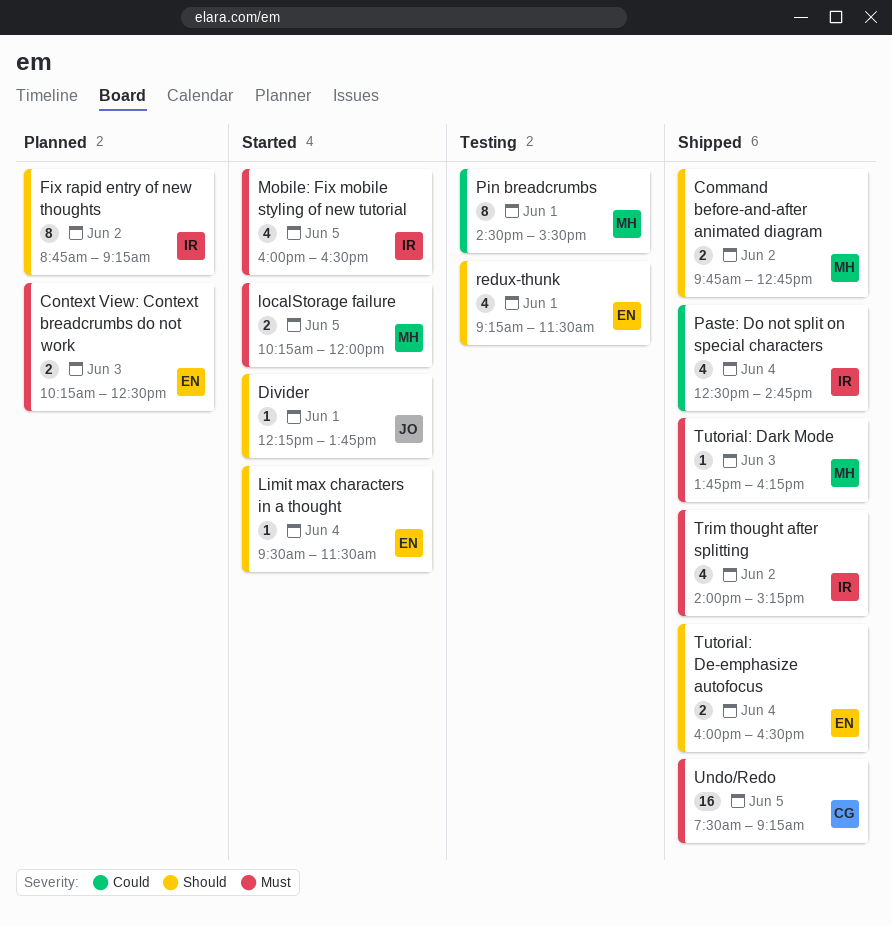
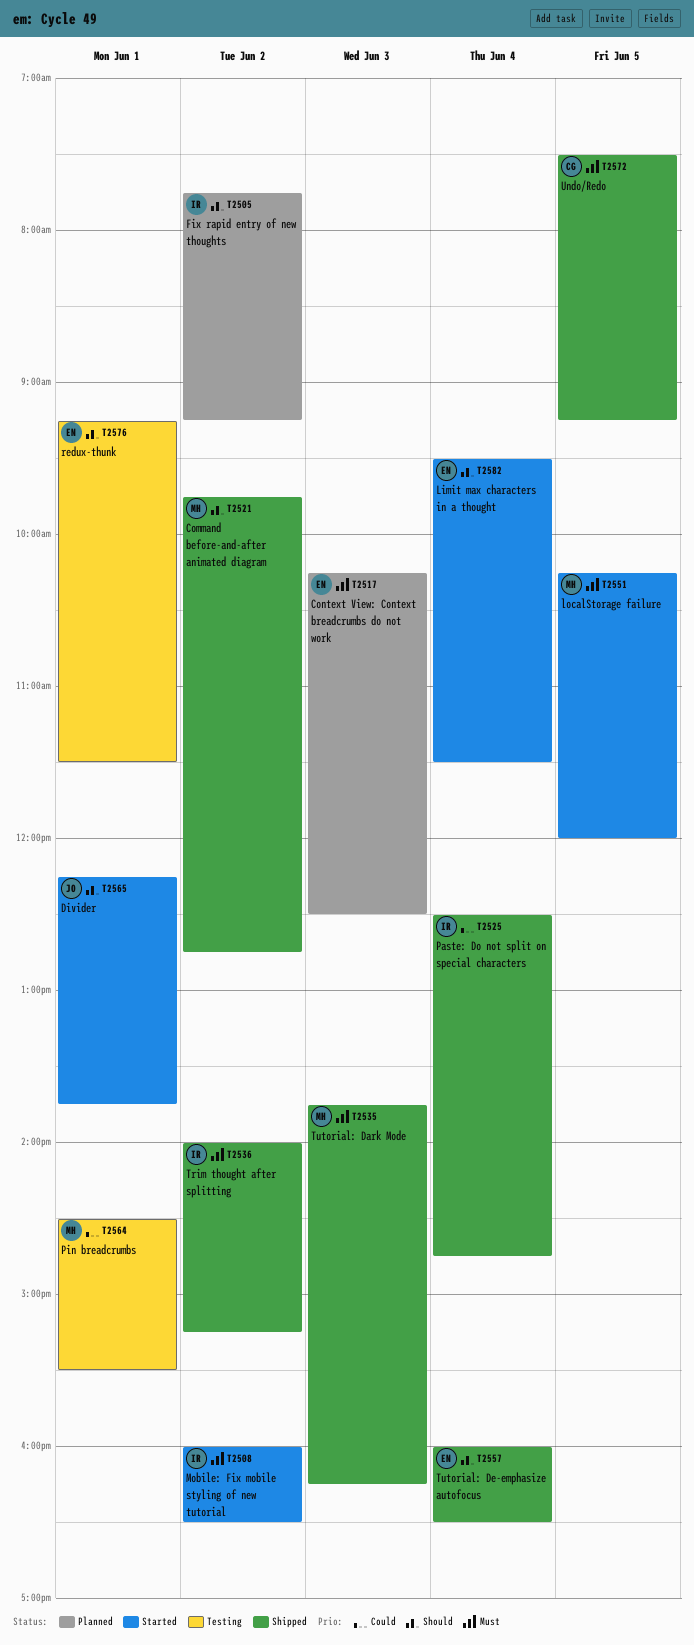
Fix rapid entry of new thoughts, begins: 08:45 -> 07:45
Mobile: Fix mobile styling of new tutorial, day: Jun 5 -> Jun 2

